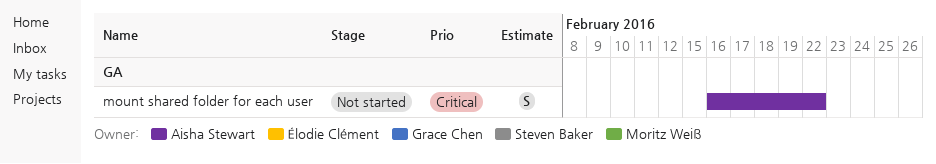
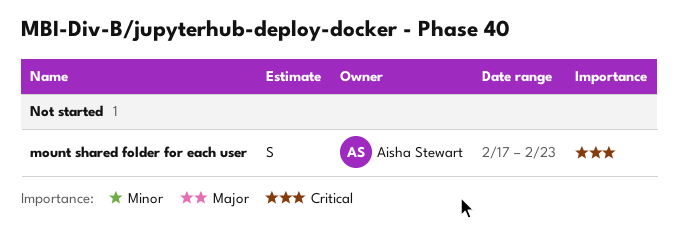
mount shared folder for each user, start: Feb 16 -> Feb 17
mount shared folder for each user, due: Feb 22 -> Feb 23

